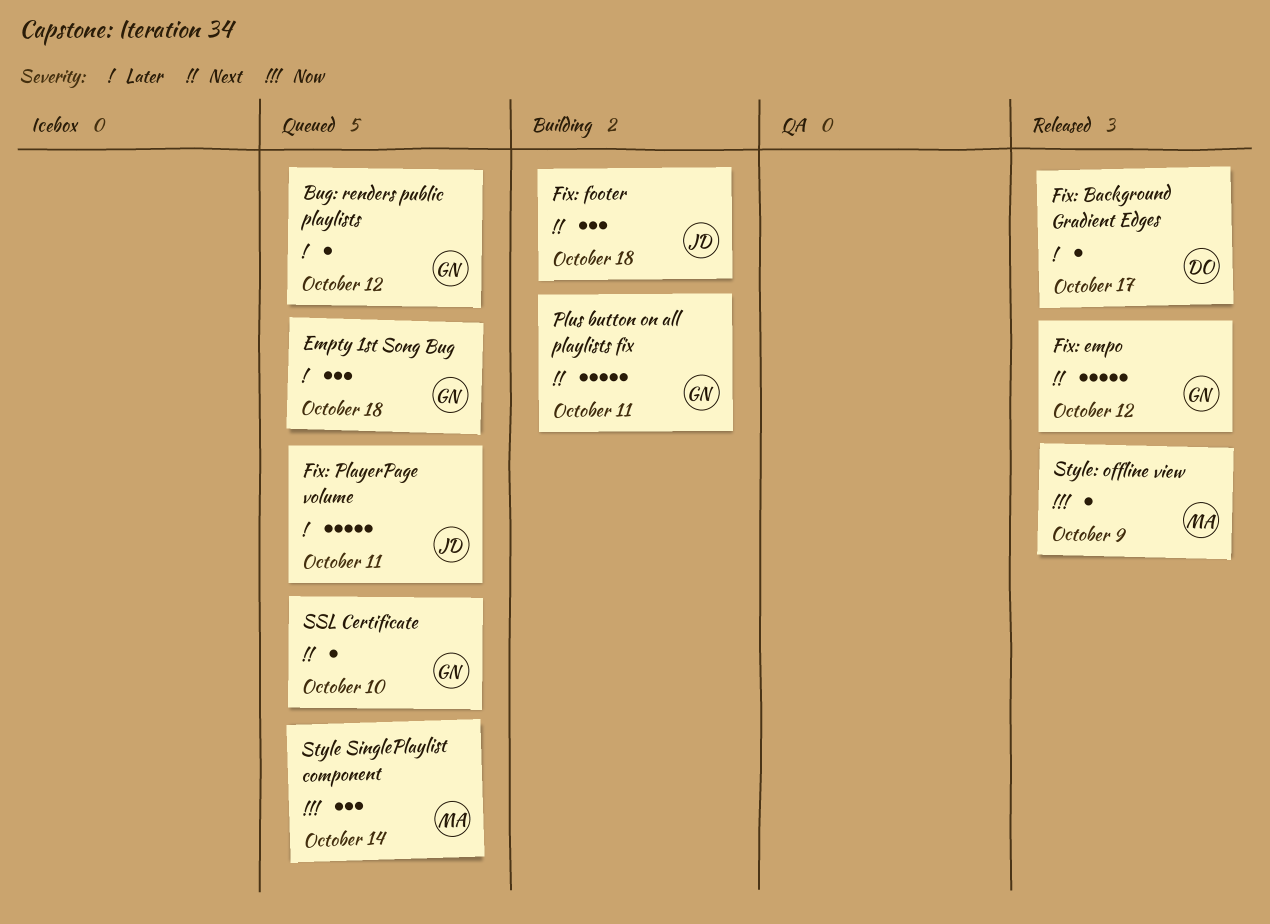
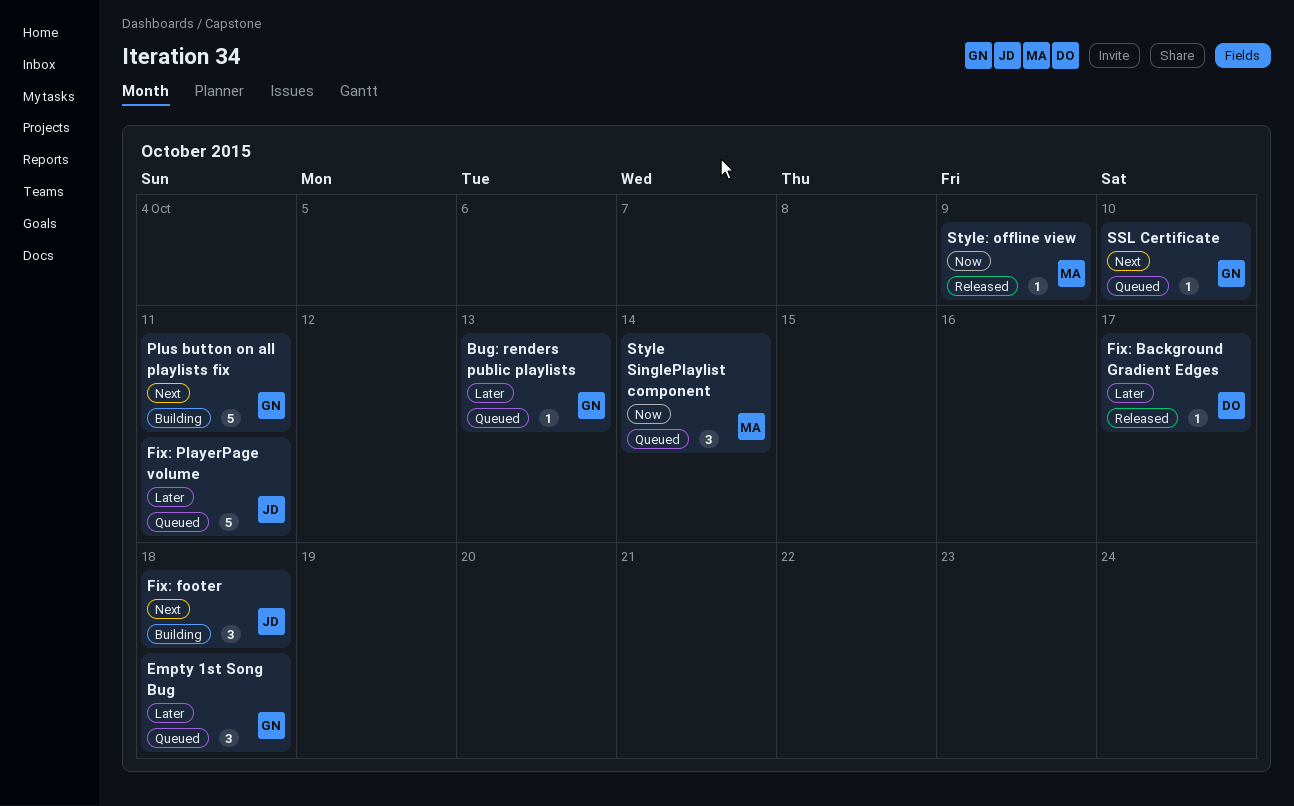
Bug: renders public playlists, due: Oct 12 -> Oct 13
Fix: empo: present -> none

